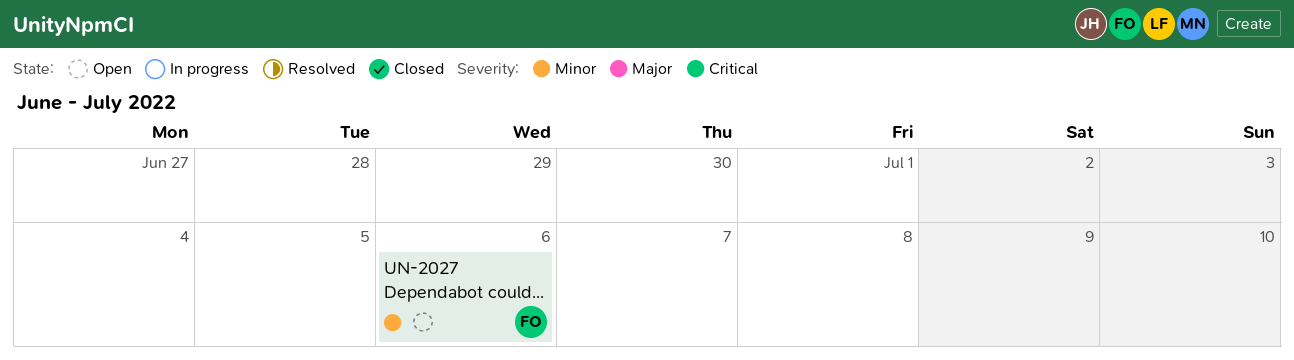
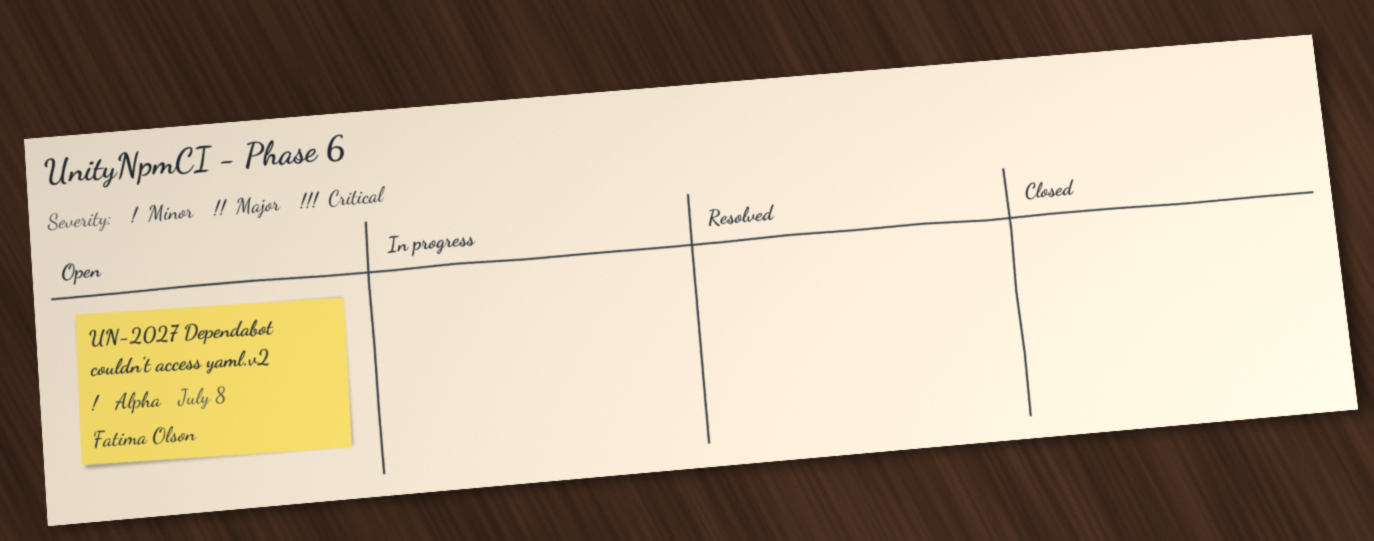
UN-2027, due: Jul 6 -> Jul 8

